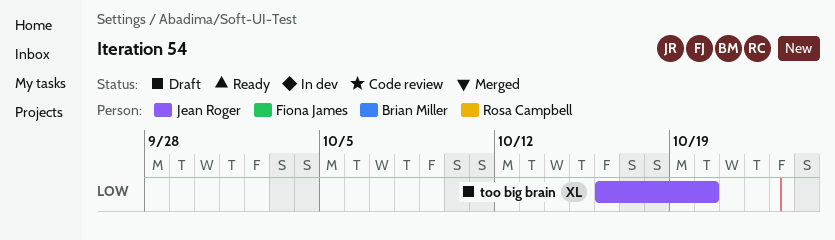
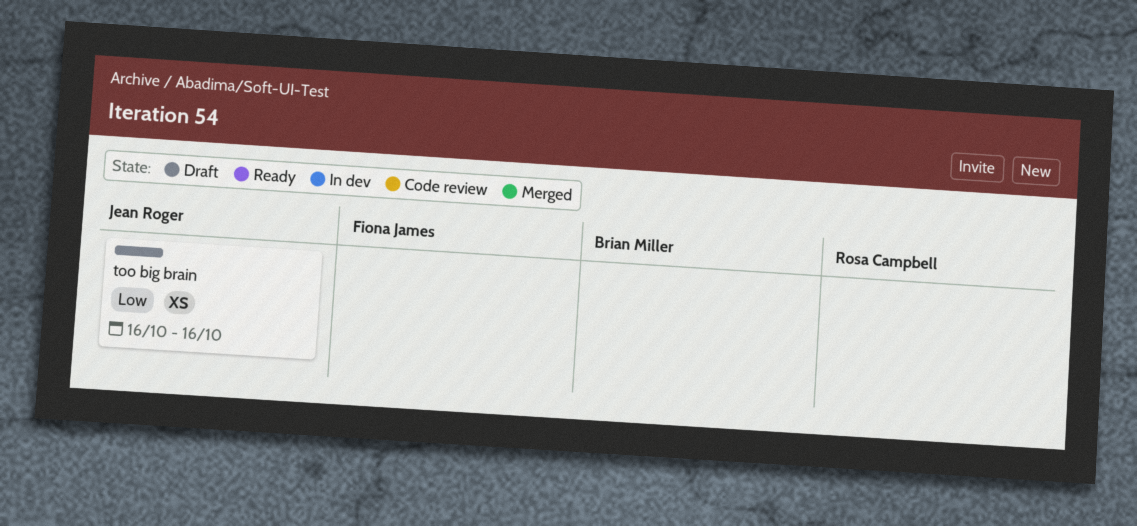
too big brain, estimate: XL -> XS
too big brain, due: Oct 20 -> Oct 16

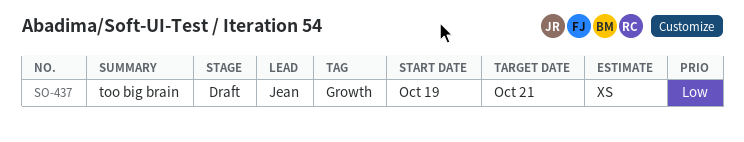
too big brain, start: Oct 16 -> Oct 19
too big brain, due: Oct 16 -> Oct 21

